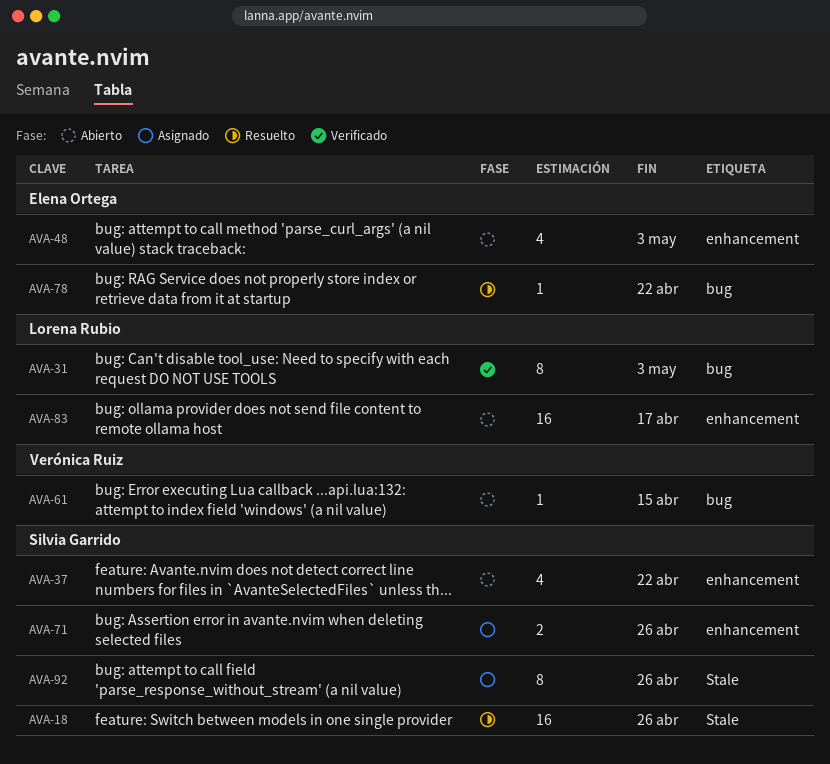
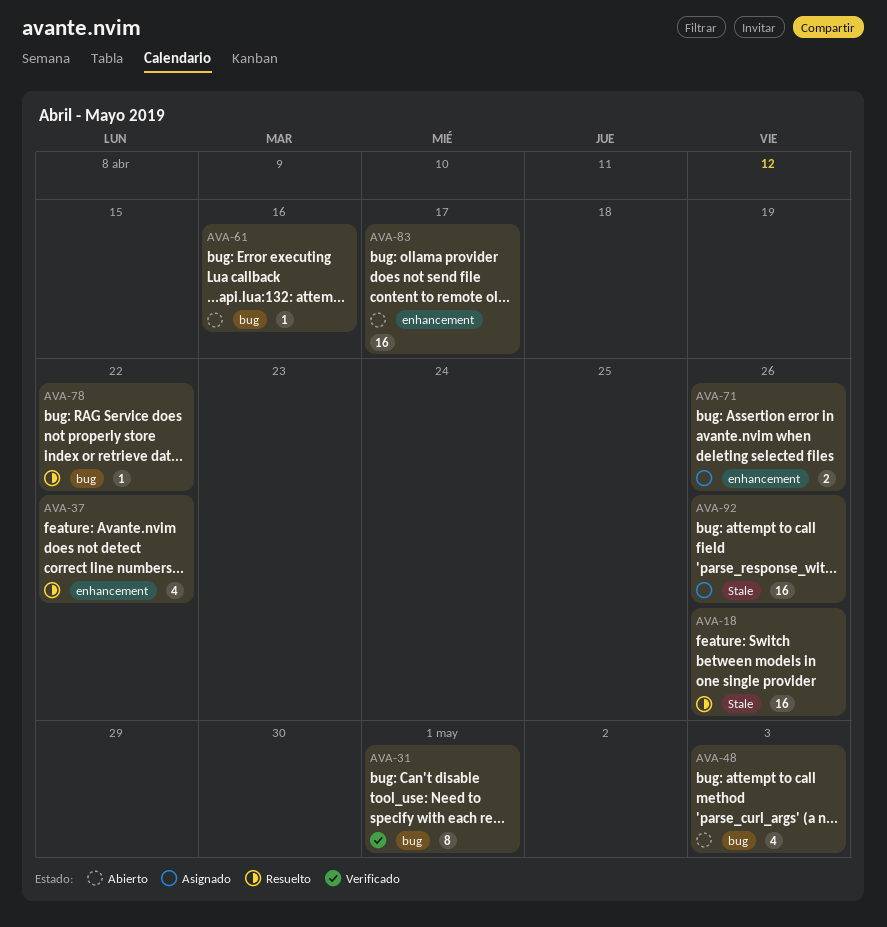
AVA-31, due: May 3 -> May 1
AVA-37, status: Abierto -> Resuelto
AVA-48, label: enhancement -> bug
AVA-61, due: Apr 15 -> Apr 16
AVA-92, estimate: 8 -> 16

